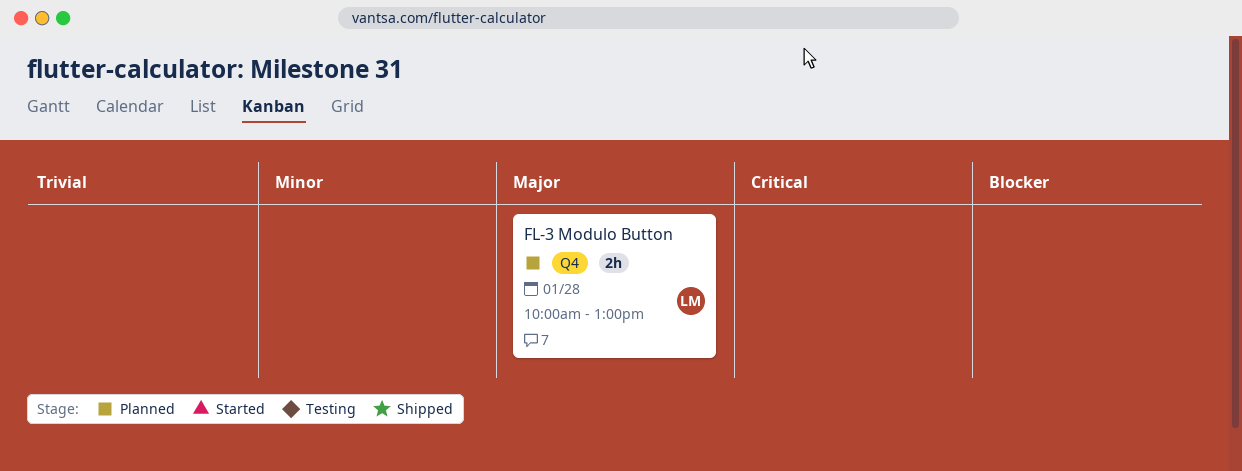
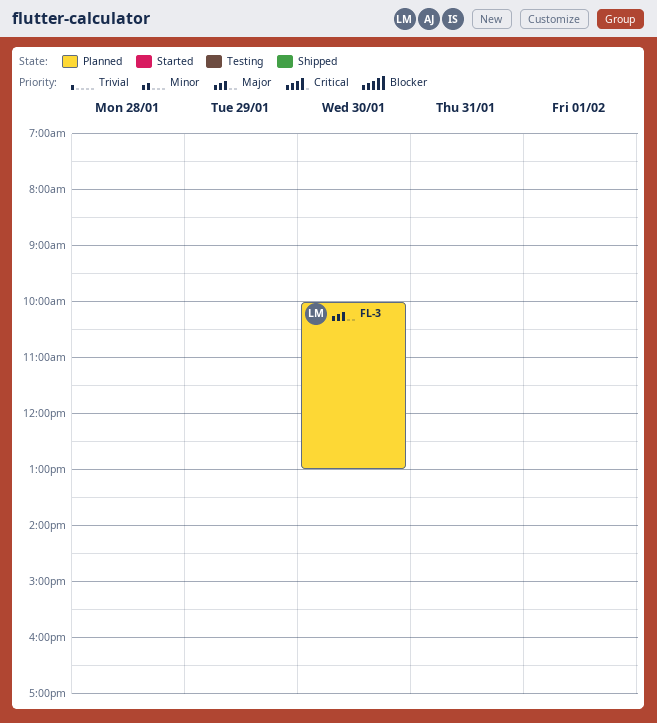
FL-3, day: Jan 28 -> Jan 30

